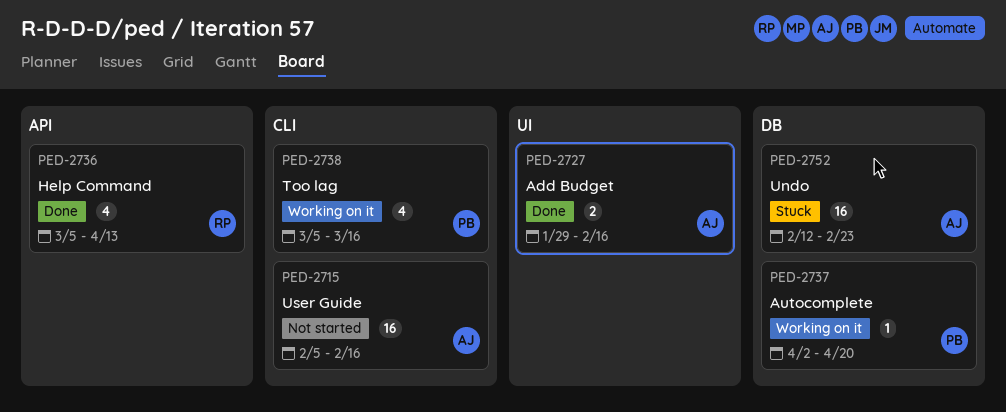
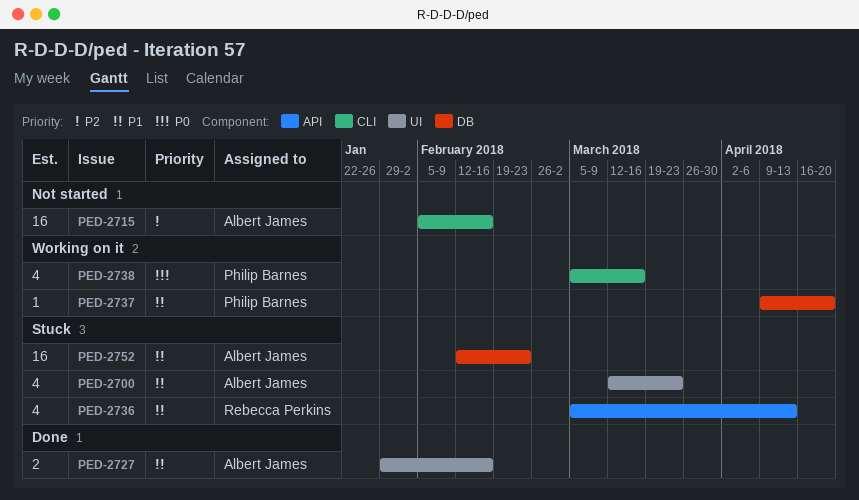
PED-2700: none -> present
PED-2736, status: Done -> Stuck
PED-2737, start: Apr 2 -> Apr 9

